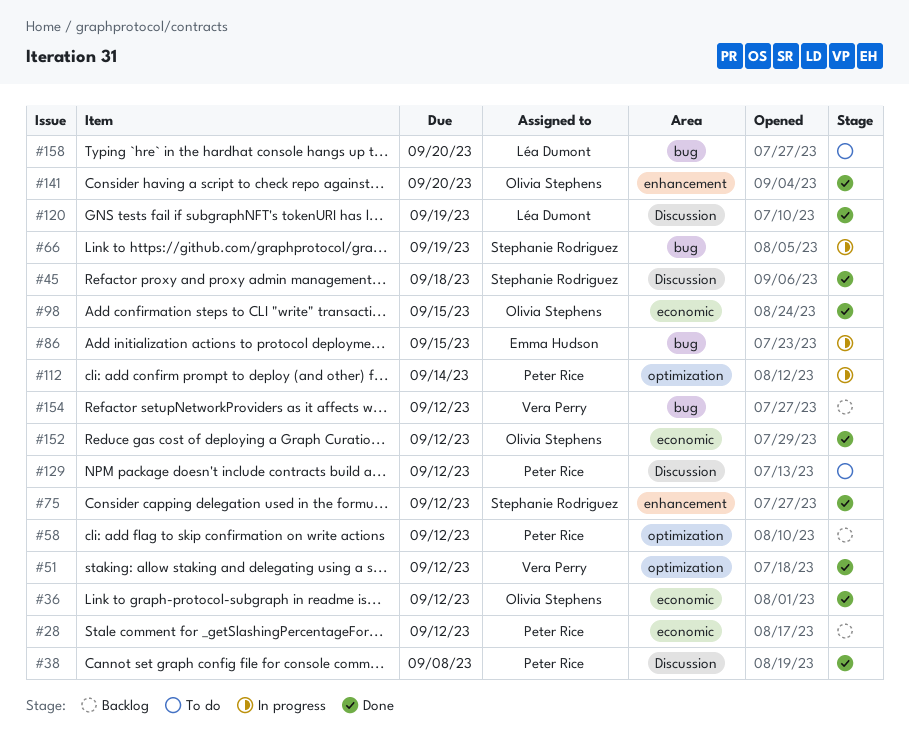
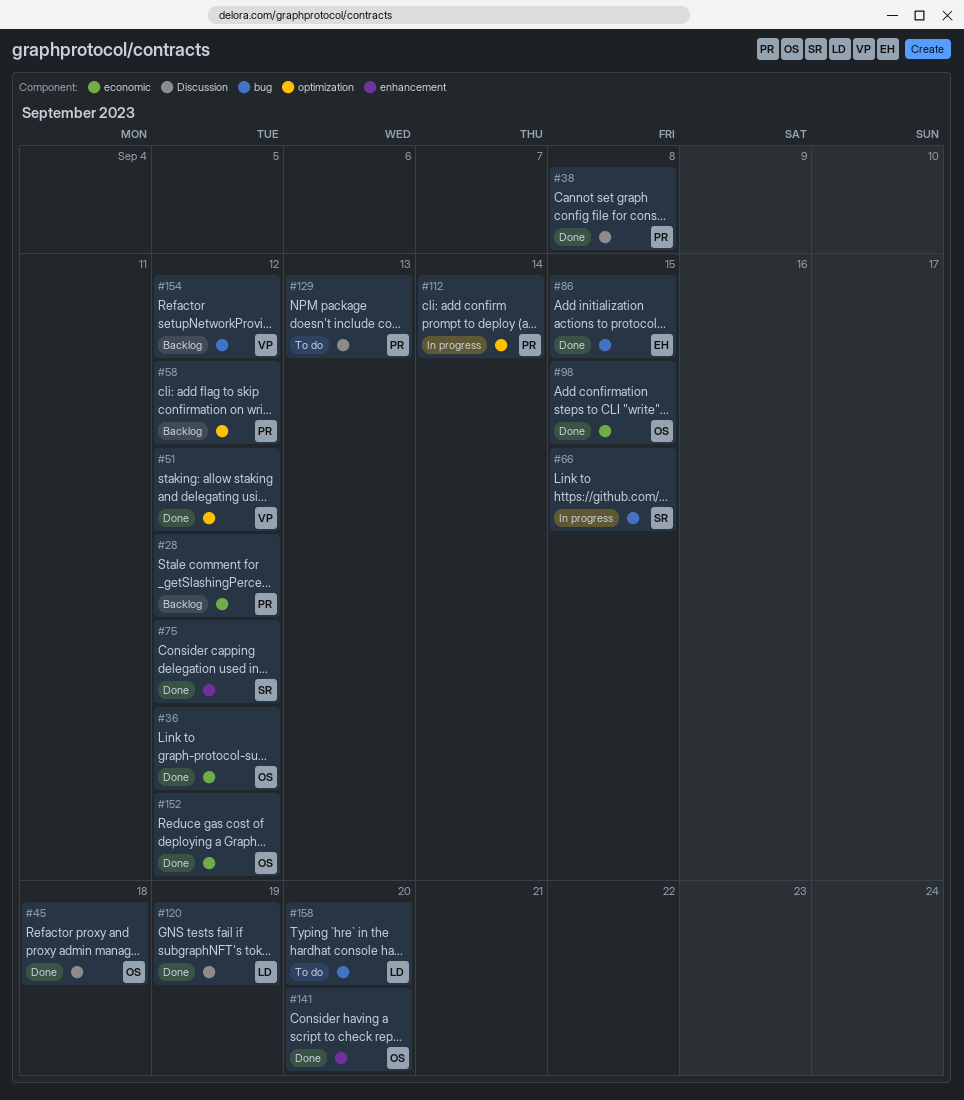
#45, owner: Stephanie Rodriguez -> Olivia Stephens
#66, due: Sep 19 -> Sep 15
#86, status: In progress -> Done
#129, due: Sep 12 -> Sep 13

